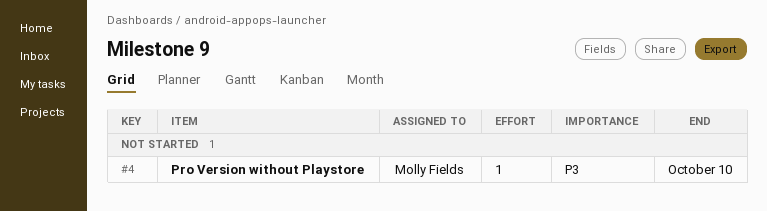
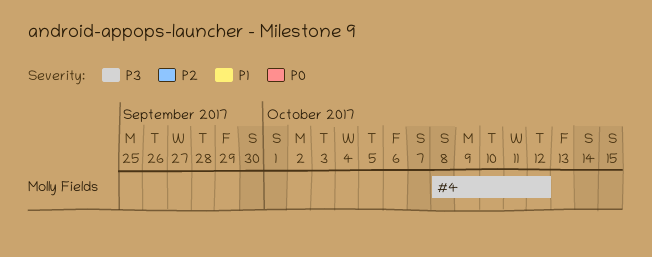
#4, due: Oct 10 -> Oct 12

